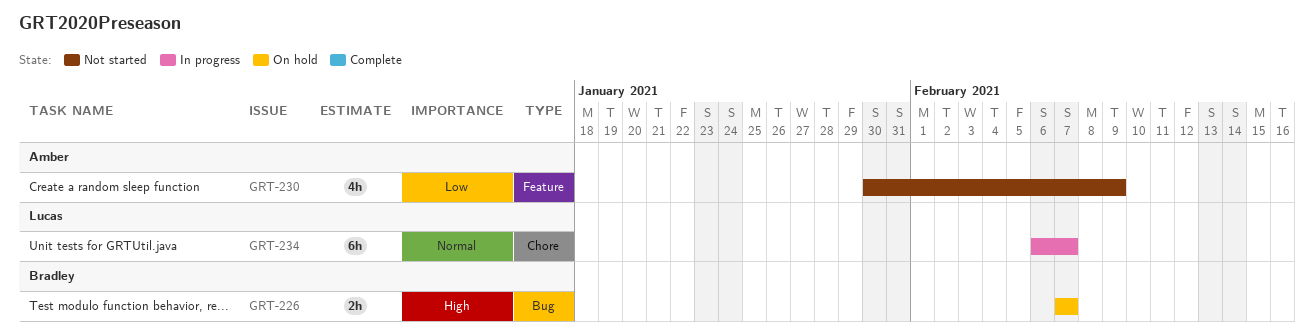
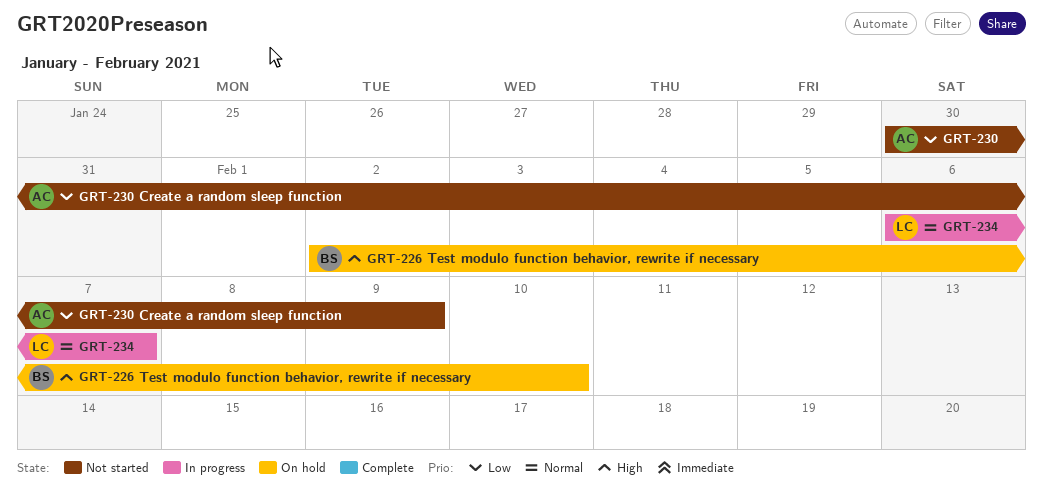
GRT-226, start: Feb 7 -> Feb 2
GRT-226, due: Feb 7 -> Feb 10

